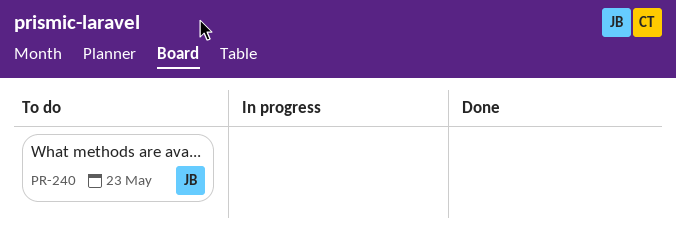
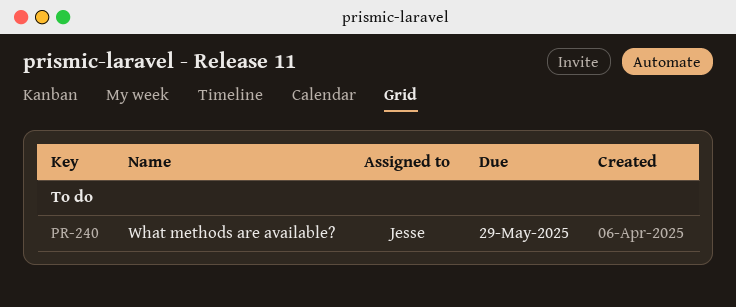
PR-240, due: May 23 -> May 29

